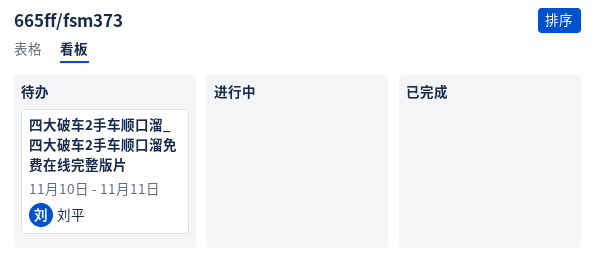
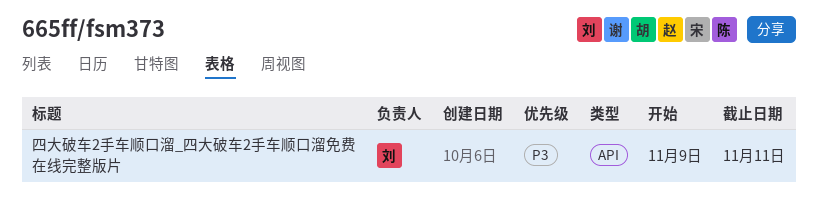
四大破车2手车顺口溜_四大破车2手车顺口溜免费在线完整版片, start: Nov 10 -> Nov 9

